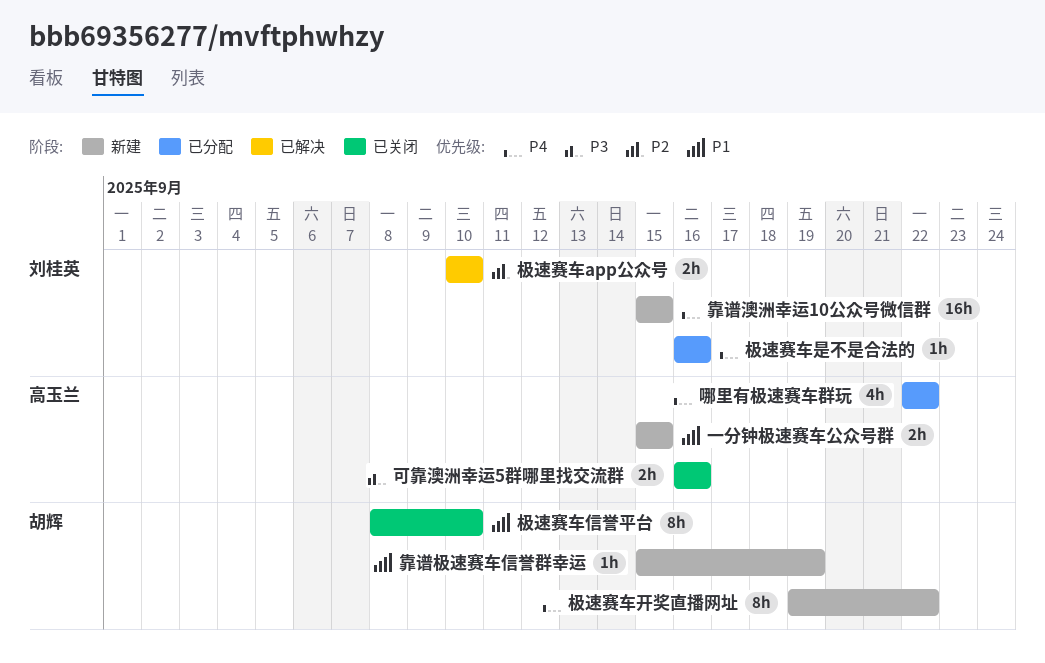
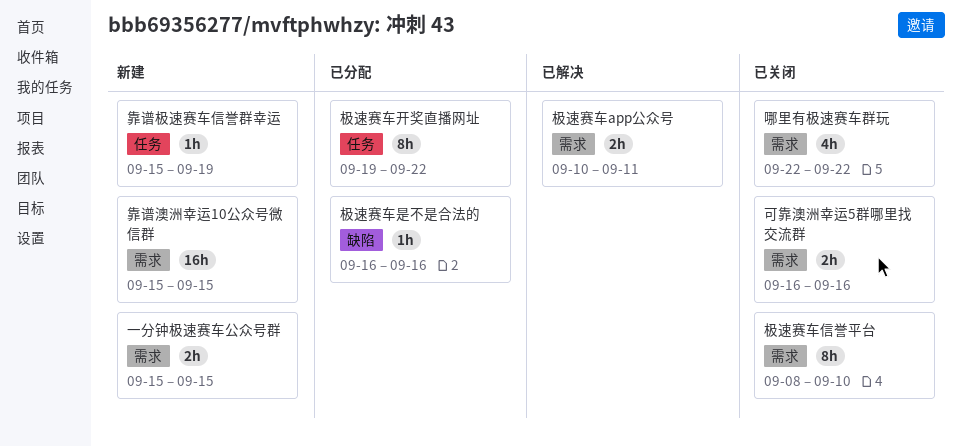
哪里有极速赛车群玩, status: 已分配 -> 已关闭
极速赛车app公众号, due: Sep 10 -> Sep 11
极速赛车开奖直播网址, status: 新建 -> 已分配

